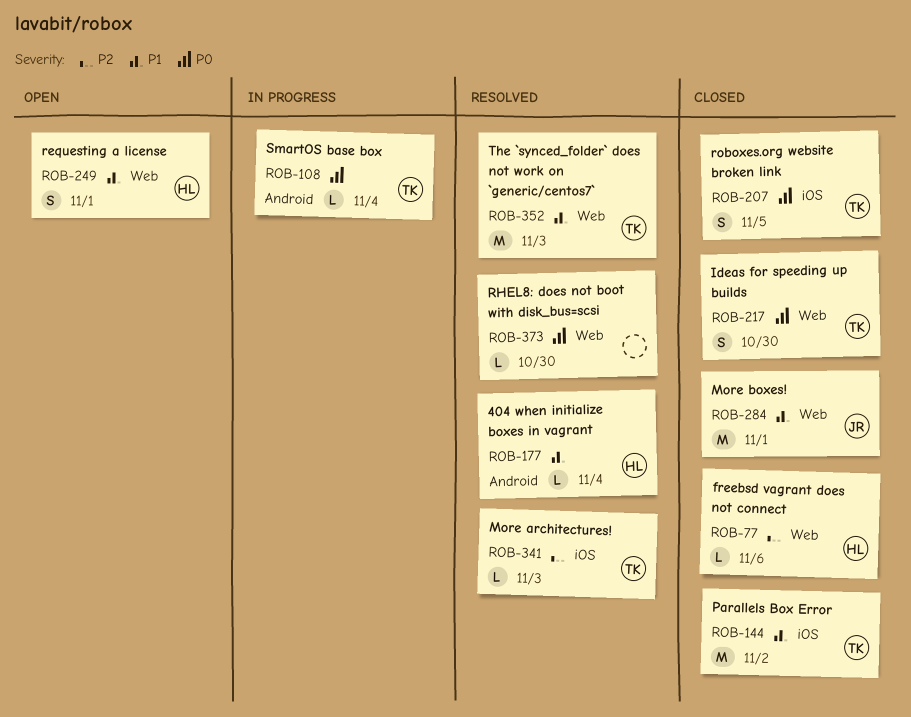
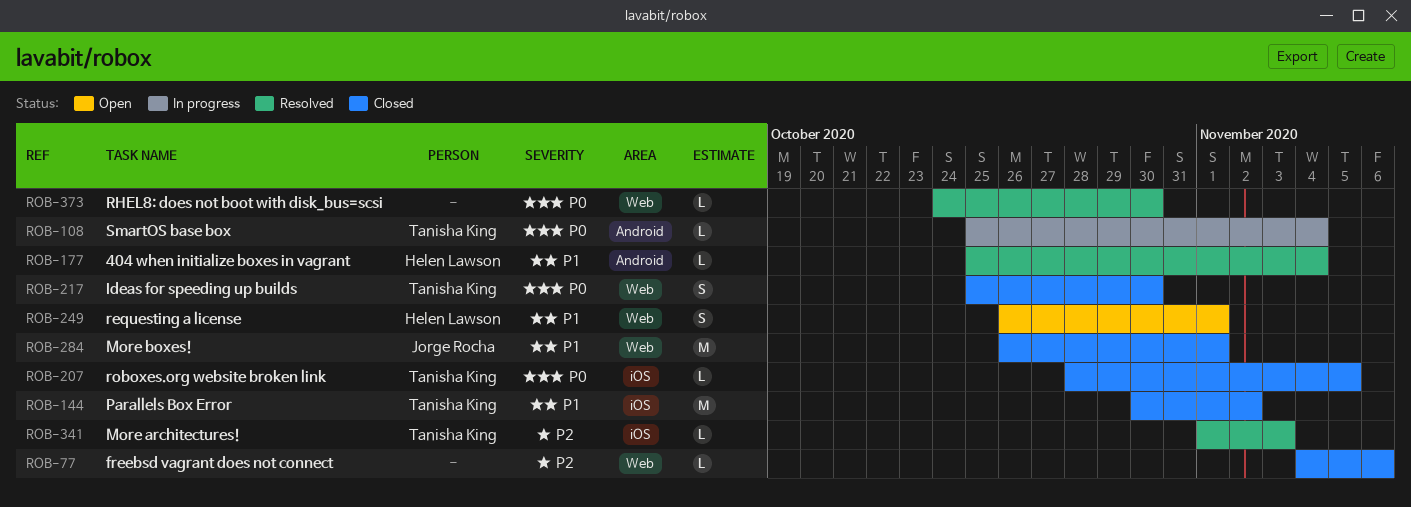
ROB-77, owner: Helen Lawson -> none
ROB-207, estimate: S -> L
ROB-352: present -> none

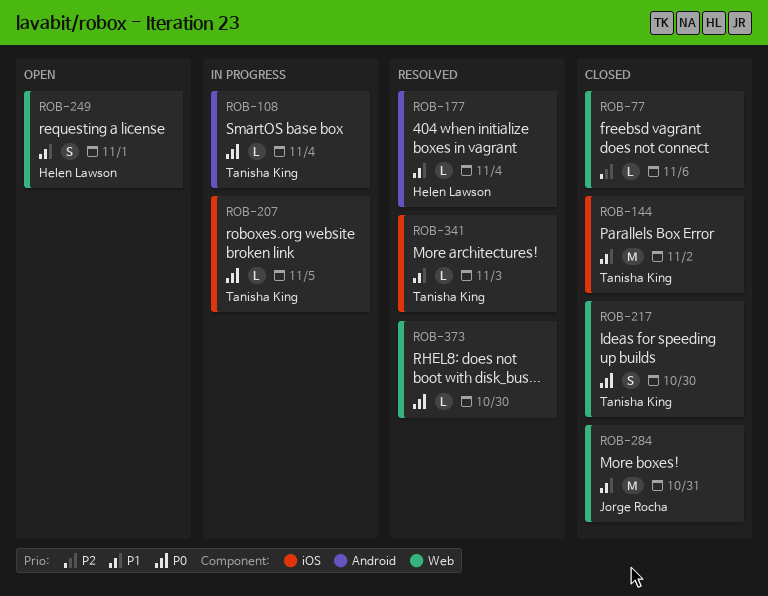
ROB-207, status: Closed -> In progress
ROB-284, due: Nov 1 -> Oct 31
ROB-341, priority: P2 -> P1

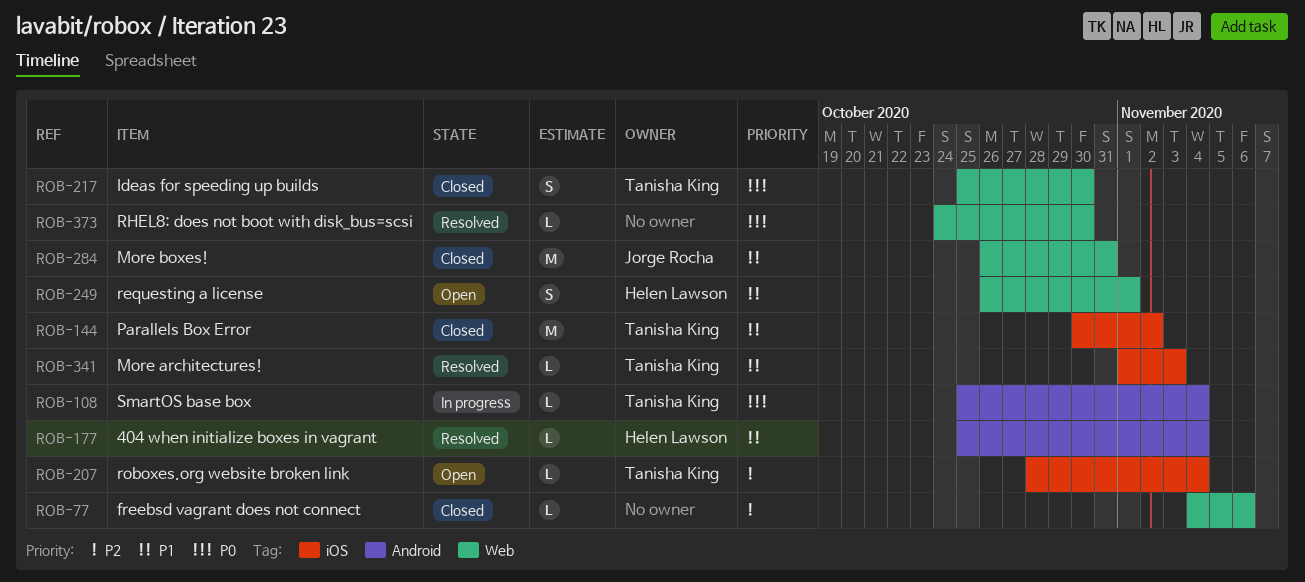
ROB-207, status: In progress -> Open
ROB-207, priority: P0 -> P2
ROB-207, due: Nov 5 -> Nov 4

